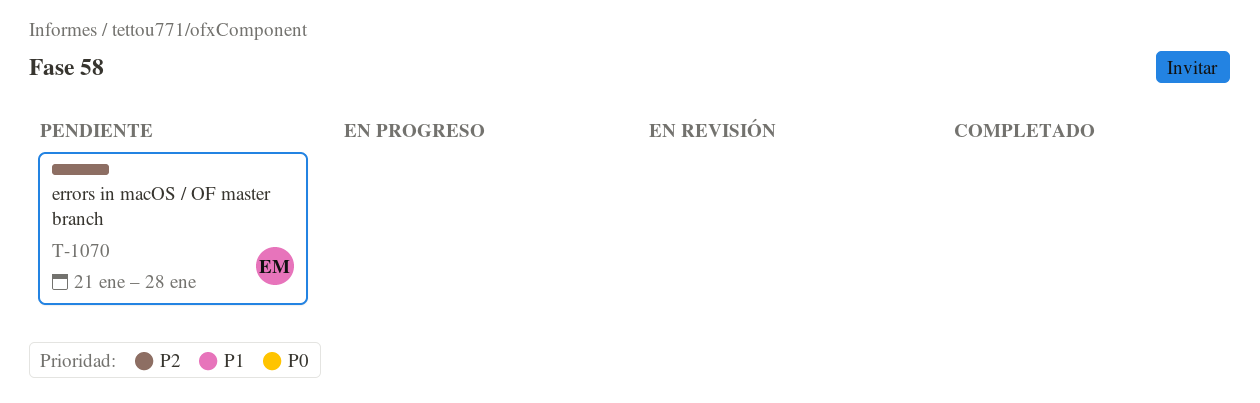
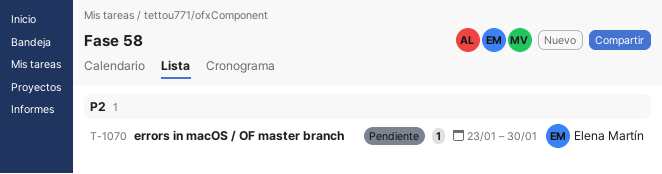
T-1070, start: Jan 21 -> Jan 23
T-1070, due: Jan 28 -> Jan 30

